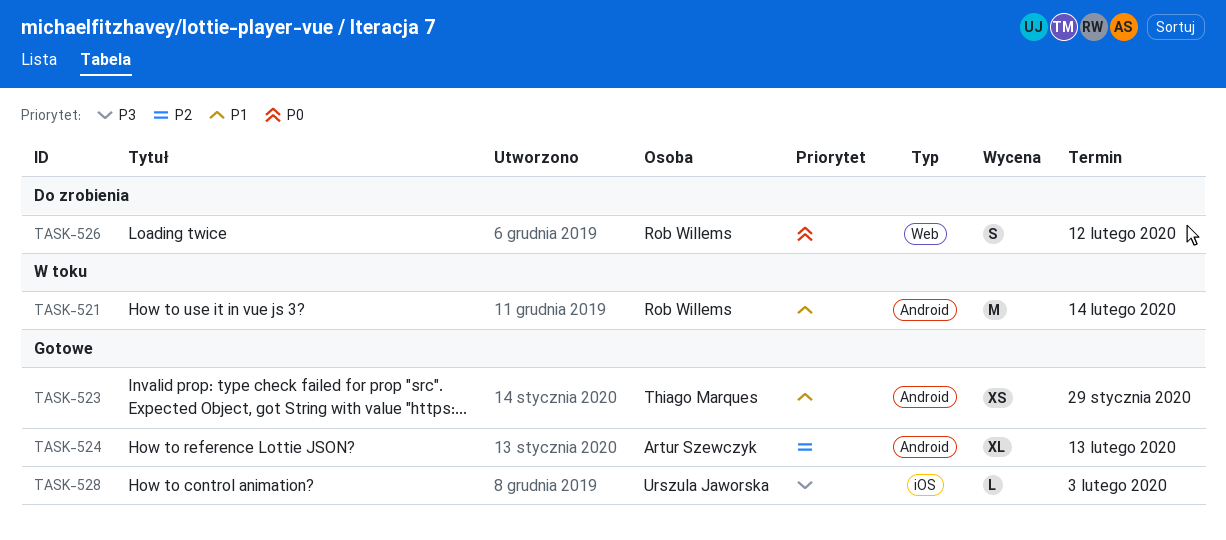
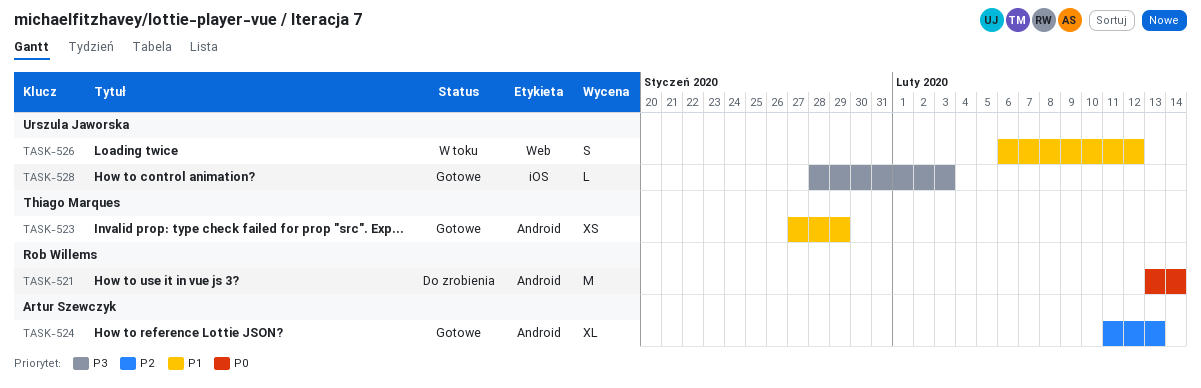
TASK-521, status: W toku -> Do zrobienia
TASK-521, priority: P1 -> P0
TASK-526, status: Do zrobienia -> W toku
TASK-526, owner: Rob Willems -> Urszula Jaworska
TASK-526, priority: P0 -> P1

